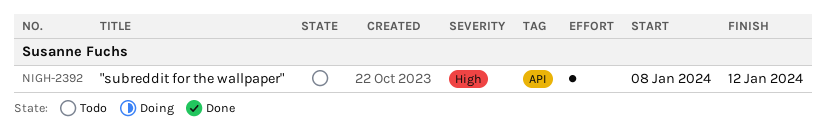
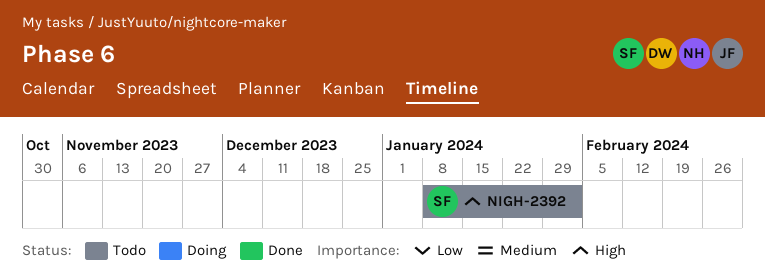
NIGH-2392, due: Jan 12 -> Feb 2

